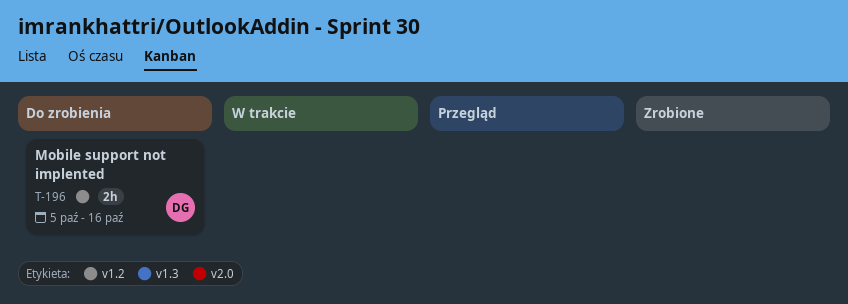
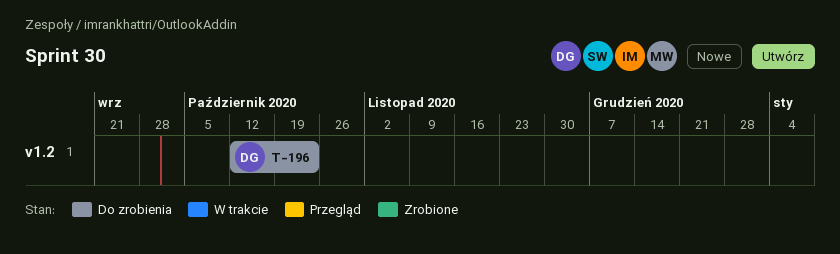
T-196, start: Oct 5 -> Oct 12
T-196, due: Oct 16 -> Oct 23

